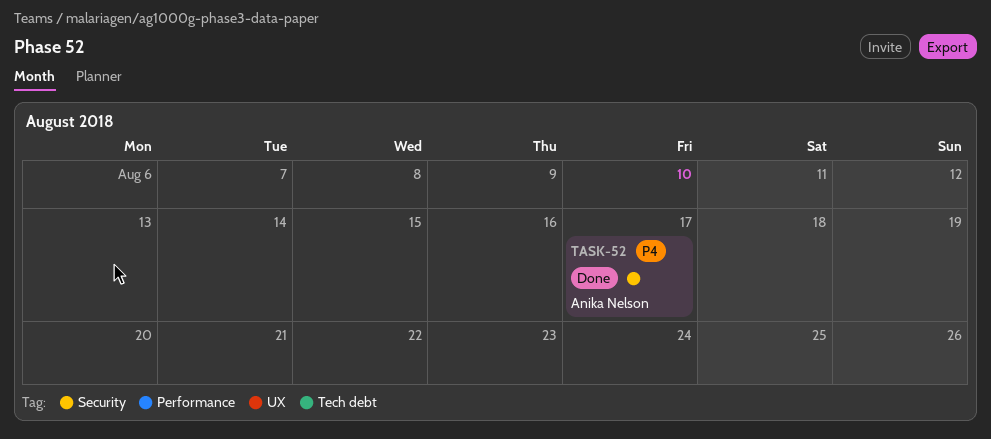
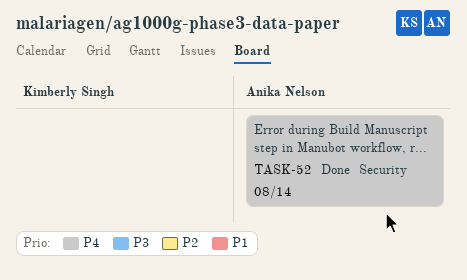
TASK-52, due: Aug 17 -> Aug 14

